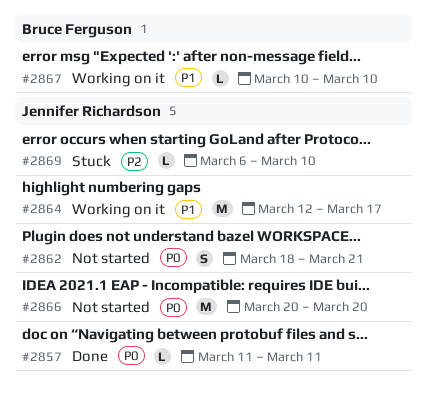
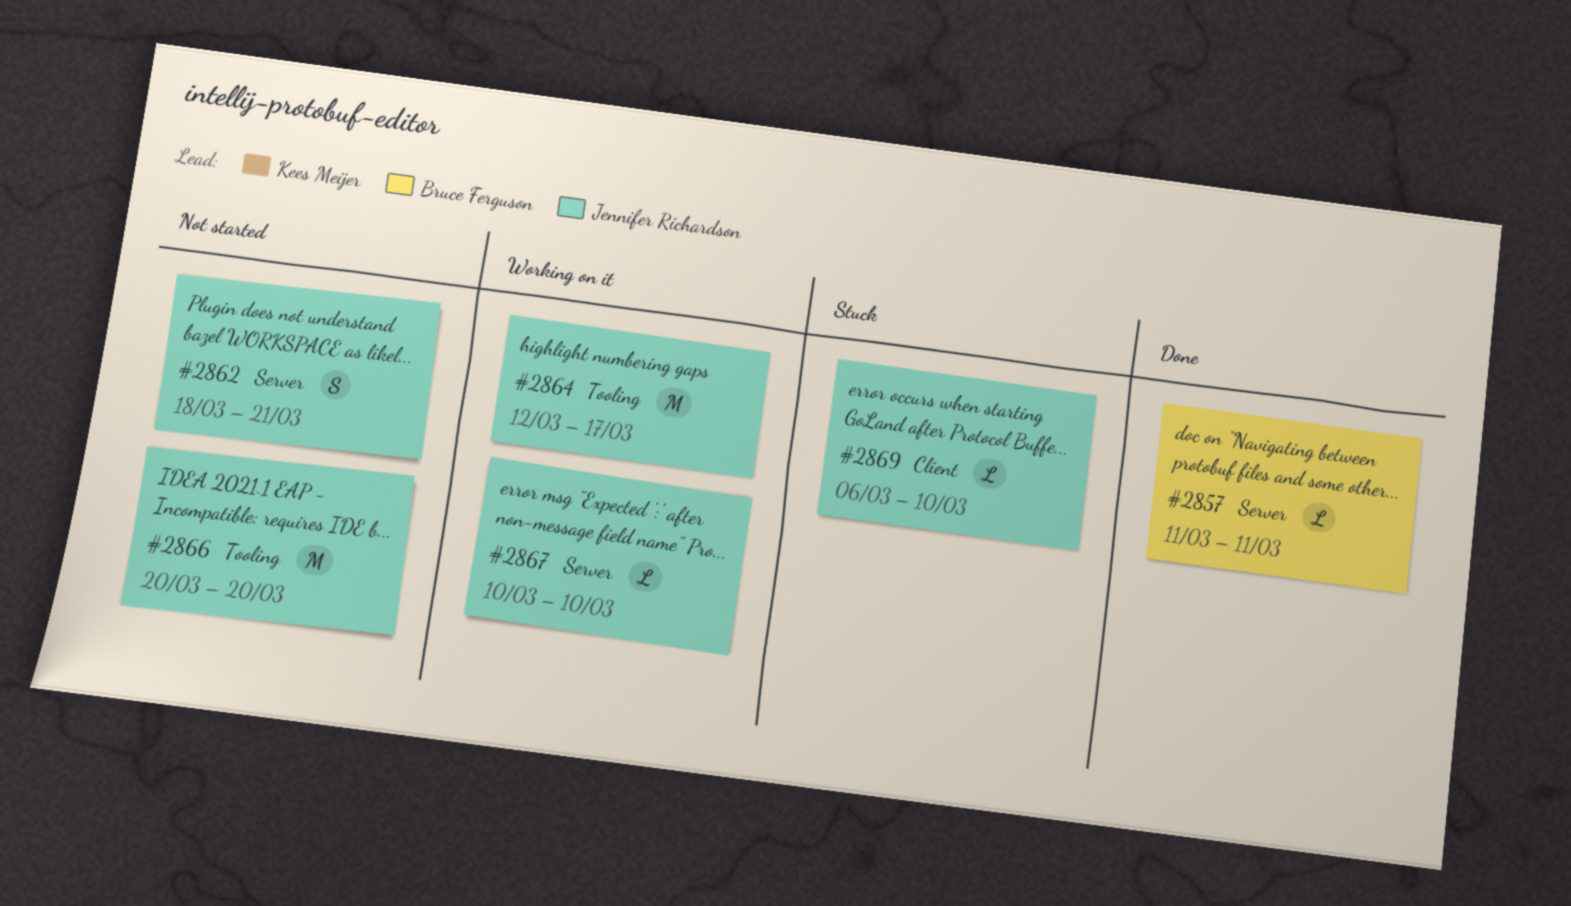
#2857, owner: Jennifer Richardson -> Bruce Ferguson
#2867, owner: Bruce Ferguson -> Jennifer Richardson

